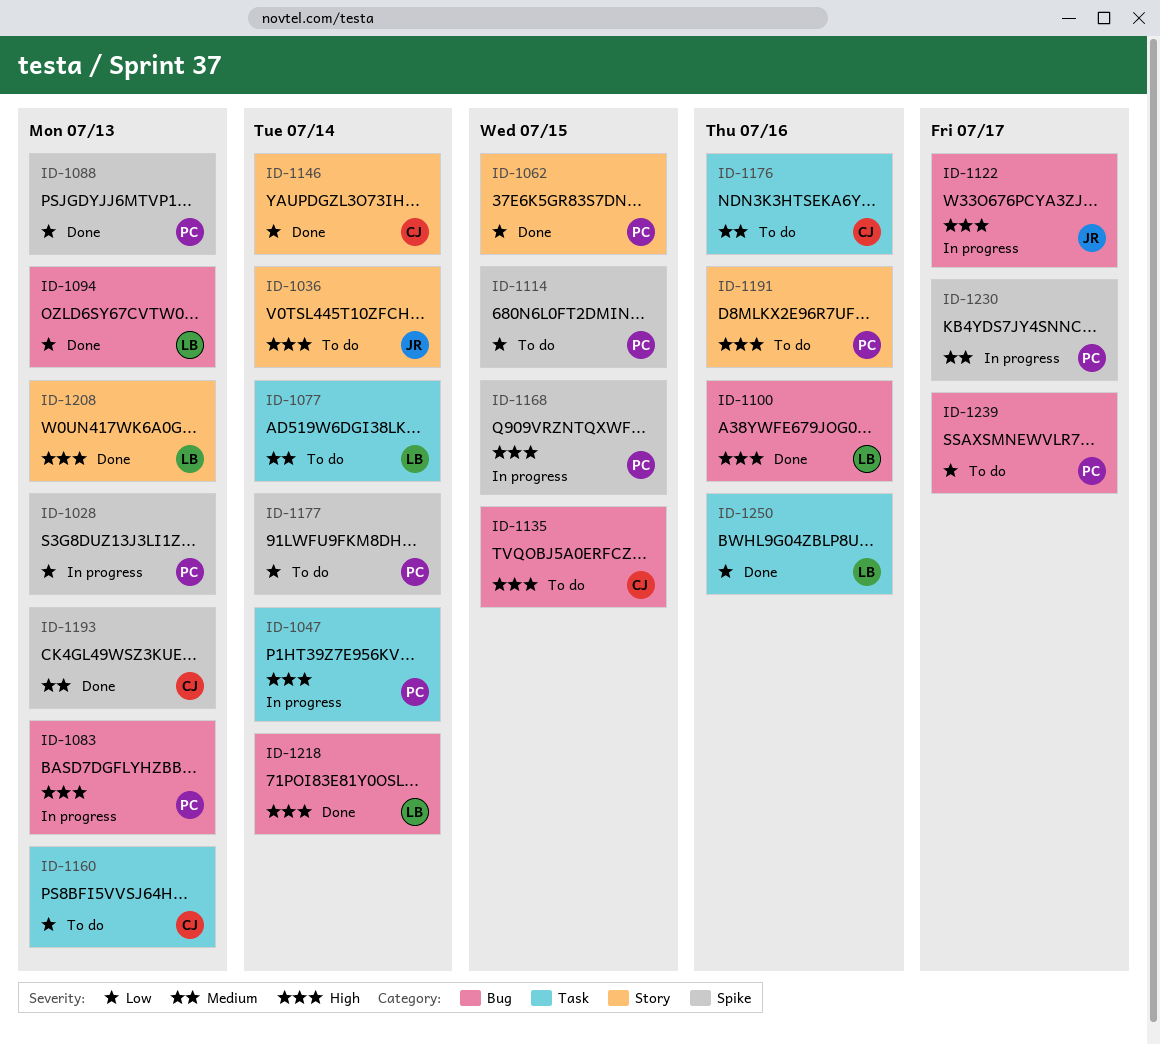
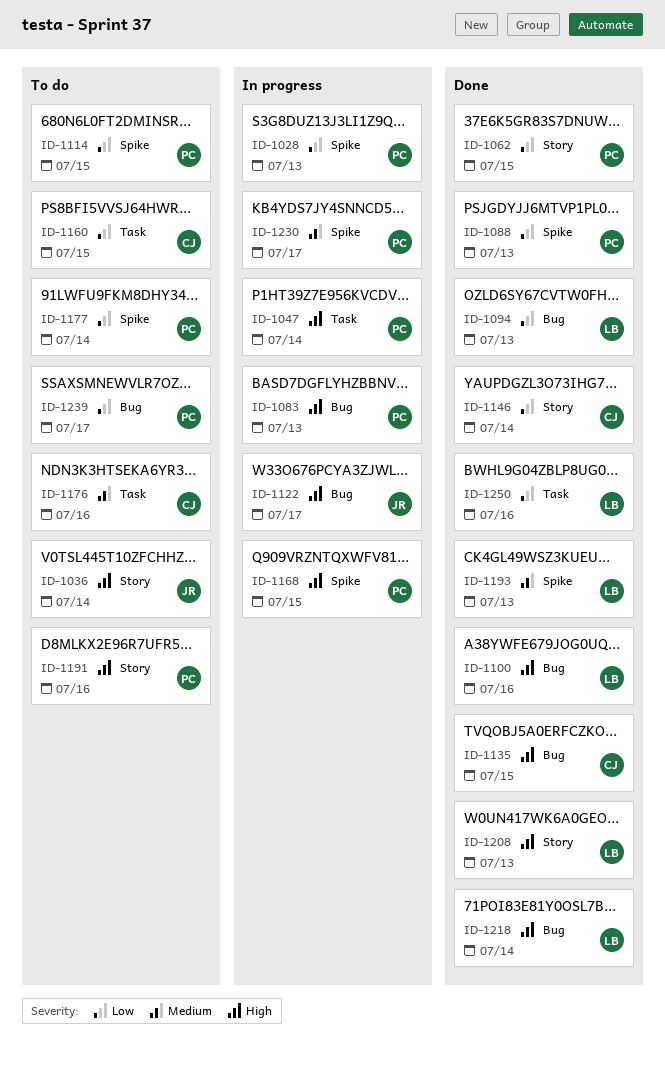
ID-1077: present -> none
ID-1135, status: To do -> Done
ID-1160, due: Jul 13 -> Jul 15
ID-1193, owner: CJ -> LB

